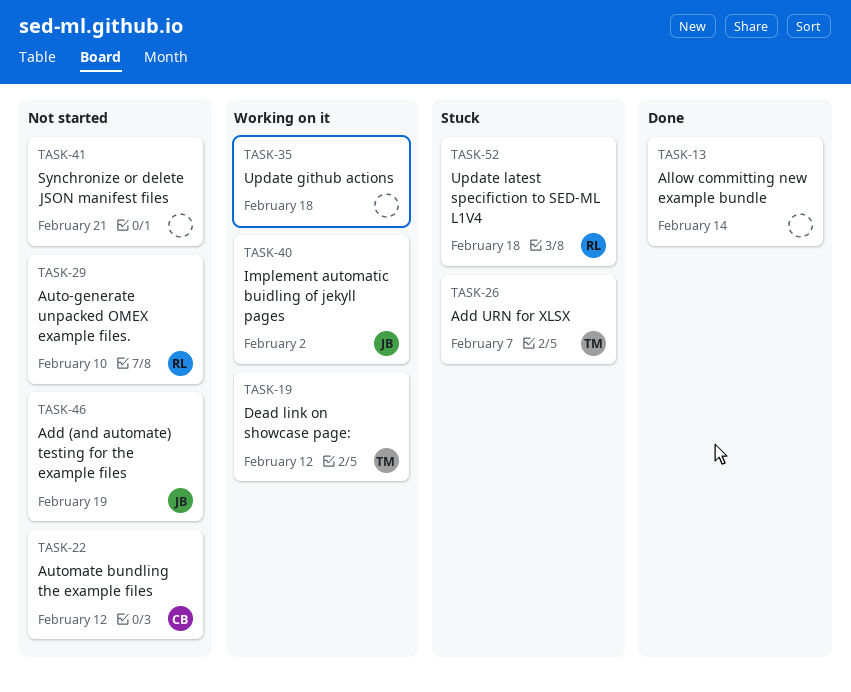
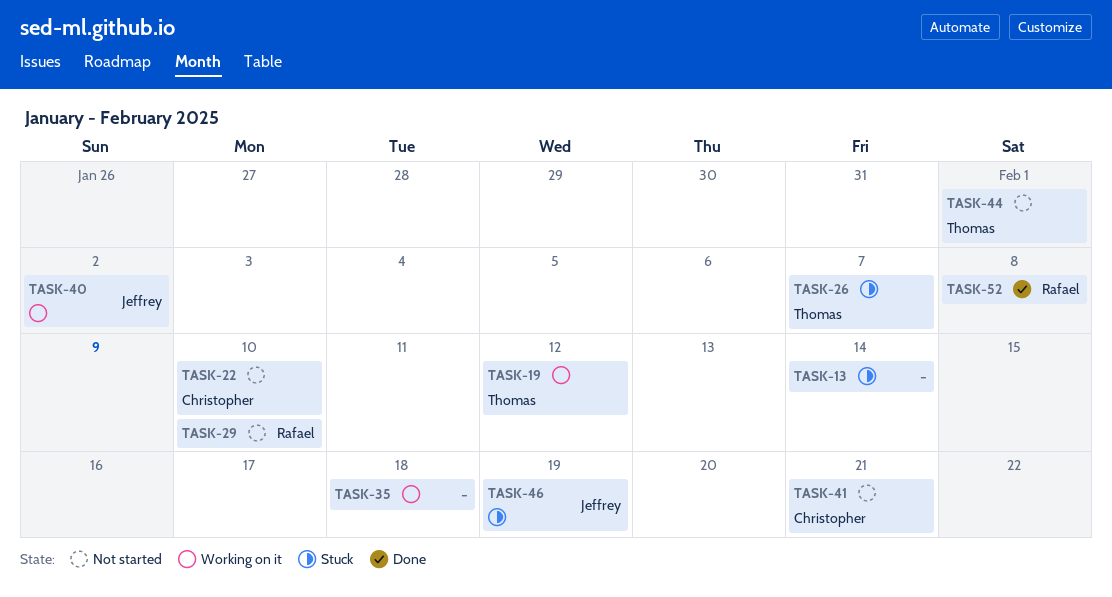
TASK-13, status: Done -> Stuck
TASK-22, due: Feb 12 -> Feb 10
TASK-41, owner: none -> Christopher
TASK-44: none -> present
TASK-46, status: Not started -> Stuck
TASK-52, status: Stuck -> Done
TASK-52, due: Feb 18 -> Feb 8

